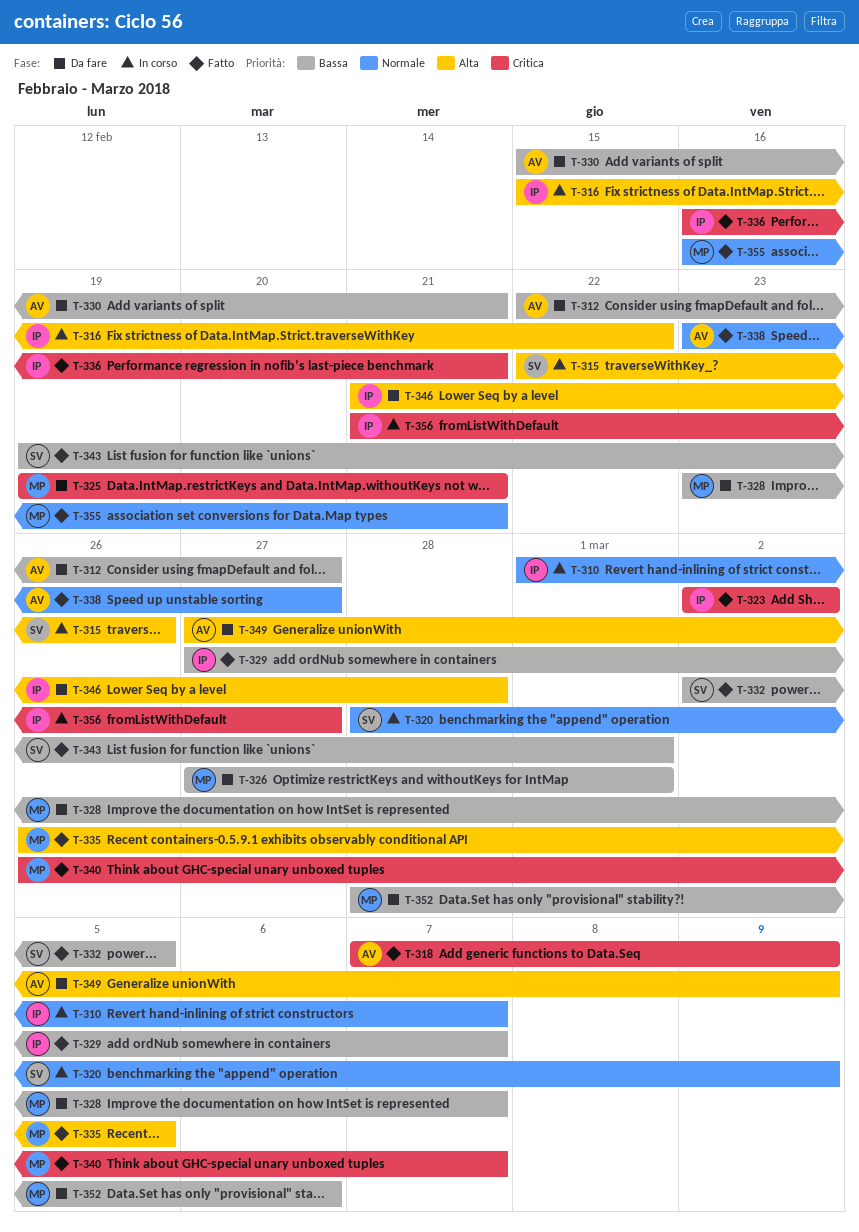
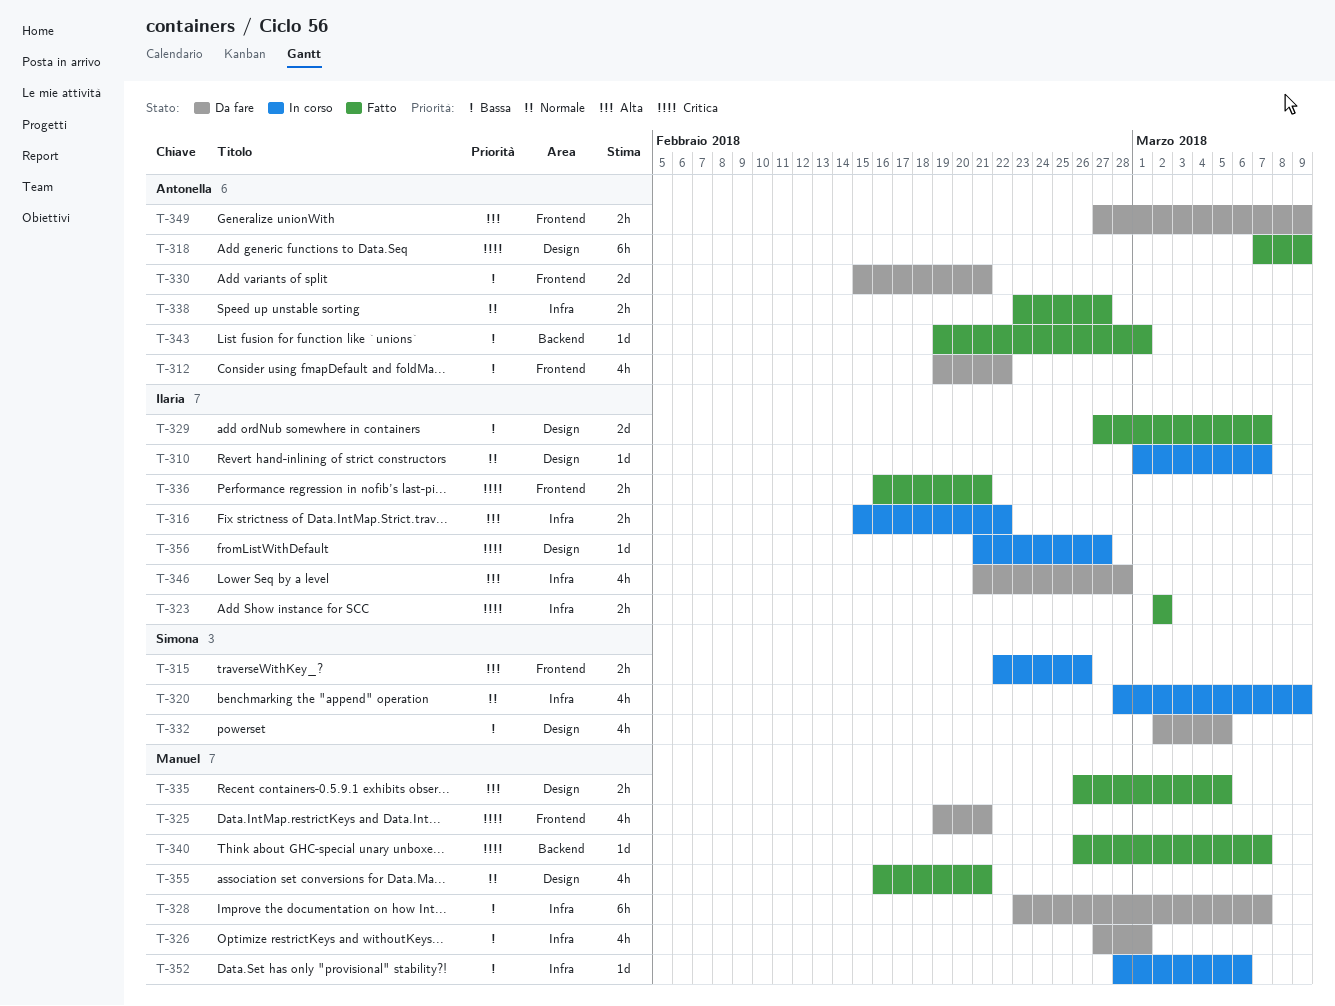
T-312, start: Feb 22 -> Feb 19
T-312, due: Feb 27 -> Feb 22
T-332, status: Fatto -> Da fare
T-343, owner: Simona -> Antonella
T-352, status: Da fare -> In corso

